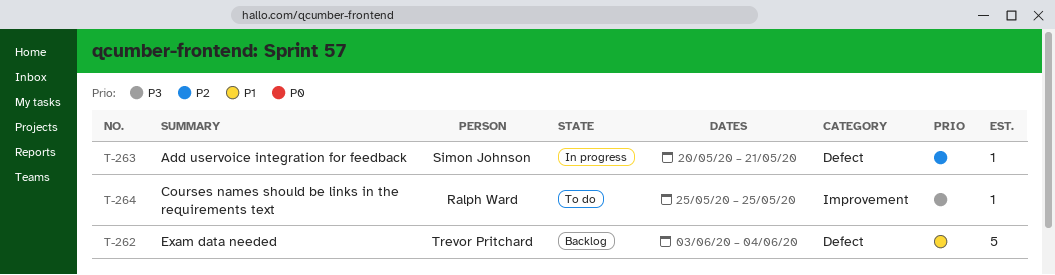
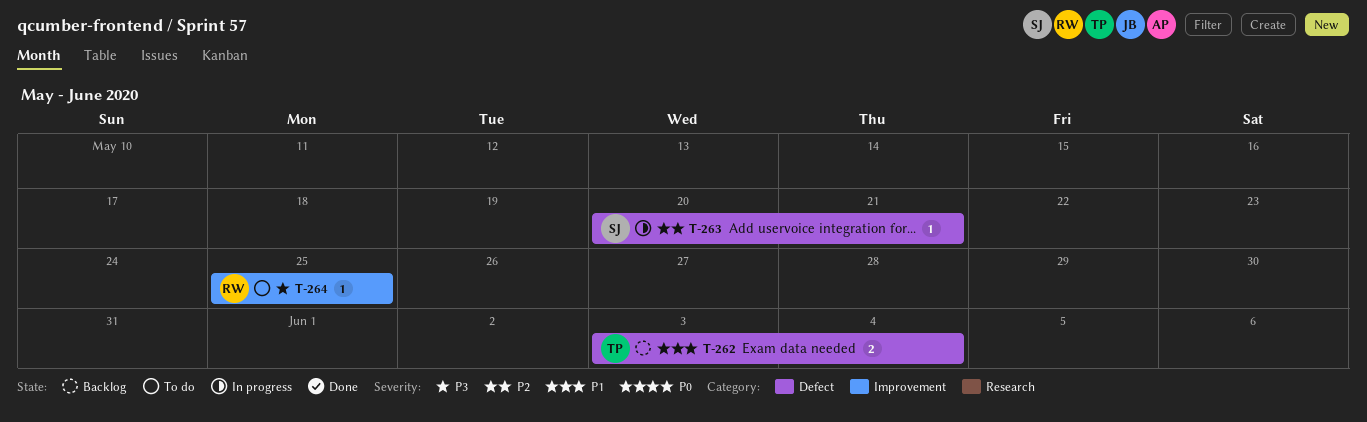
T-262, estimate: 5 -> 2

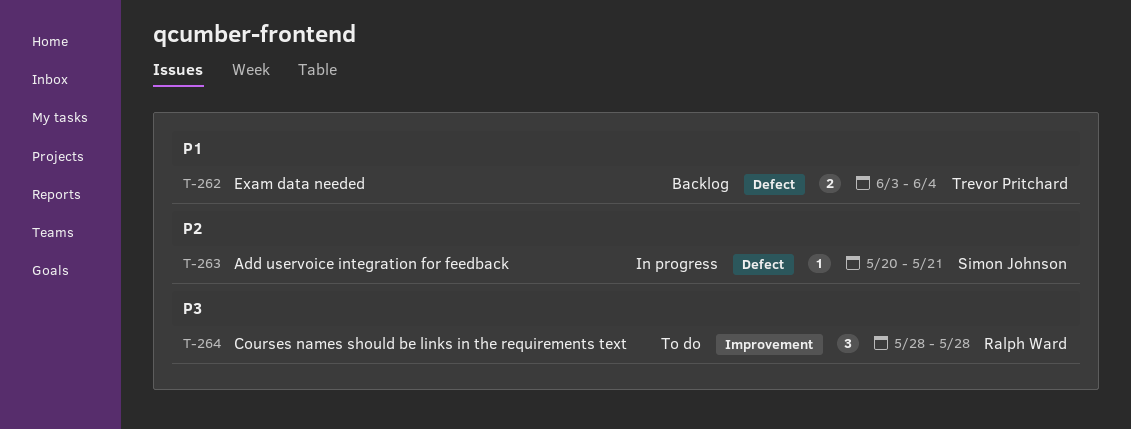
T-264, estimate: 1 -> 3
T-264, start: May 25 -> May 28
T-264, due: May 25 -> May 28

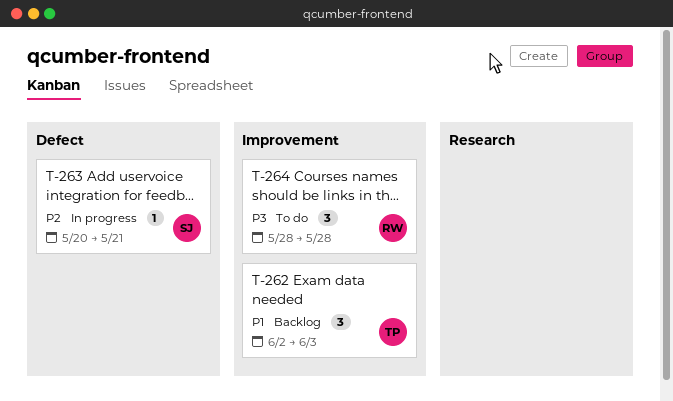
T-262, label: Defect -> Improvement
T-262, estimate: 2 -> 3
T-262, start: Jun 3 -> Jun 2
T-262, due: Jun 4 -> Jun 3

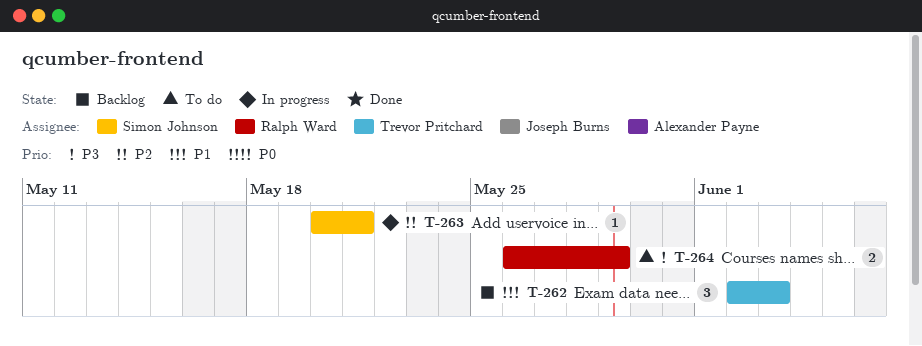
T-264, estimate: 3 -> 2
T-264, start: May 28 -> May 26
T-264, due: May 28 -> May 29

